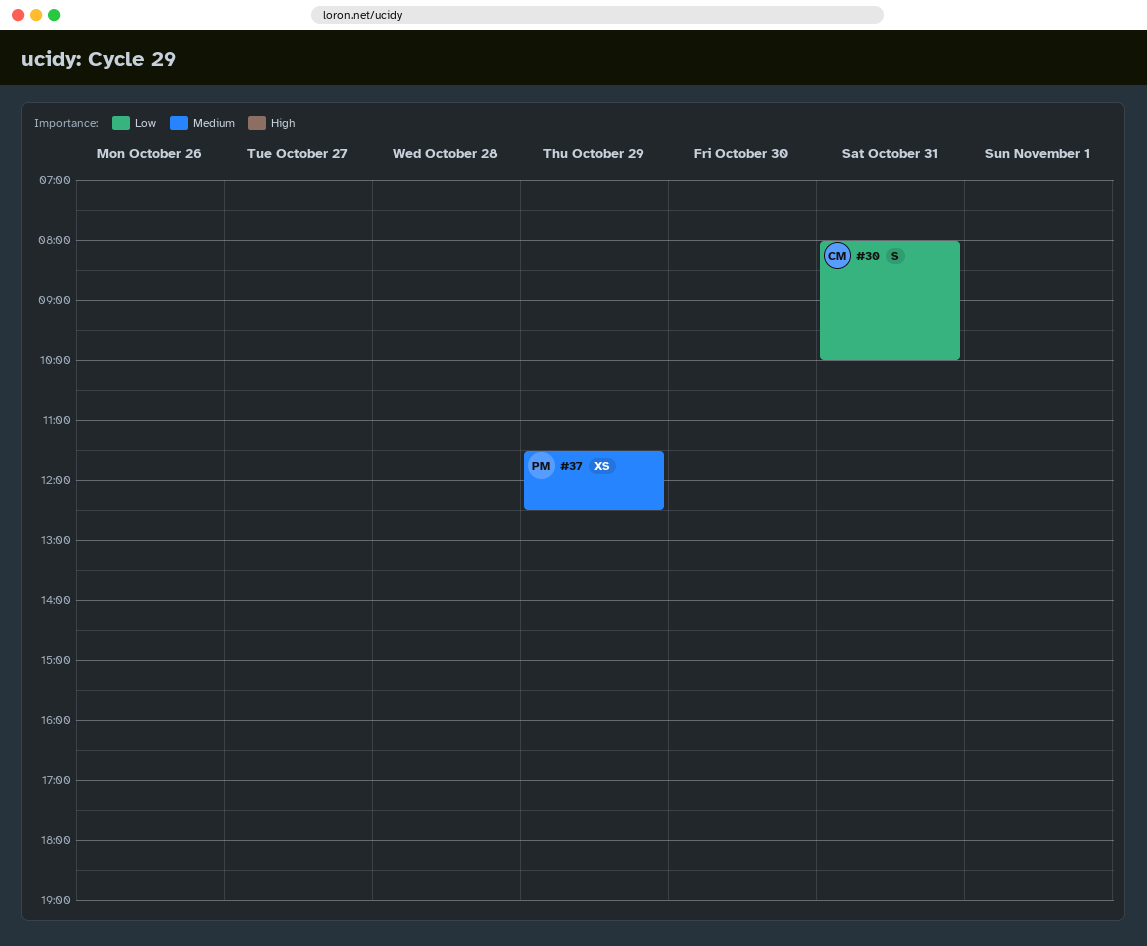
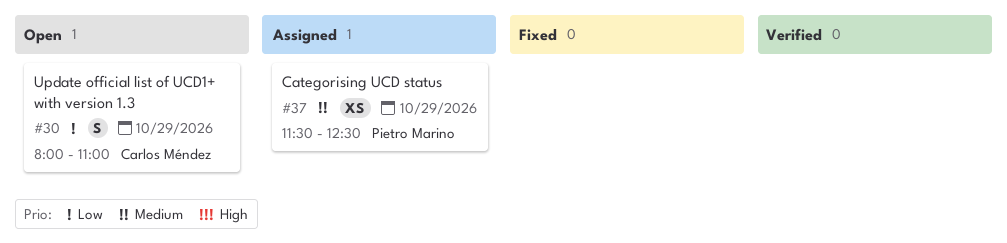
#30, day: Oct 31 -> Oct 29
#30, ends: 10:00 -> 11:00

